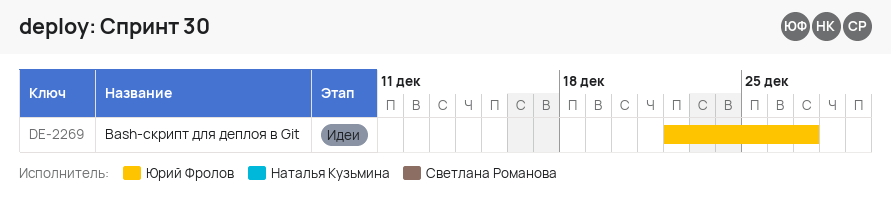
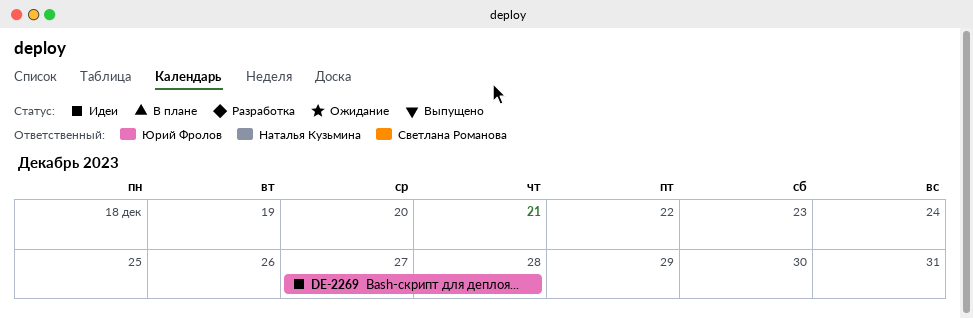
DE-2269, start: Dec 22 -> Dec 27
DE-2269, due: Dec 27 -> Dec 28

